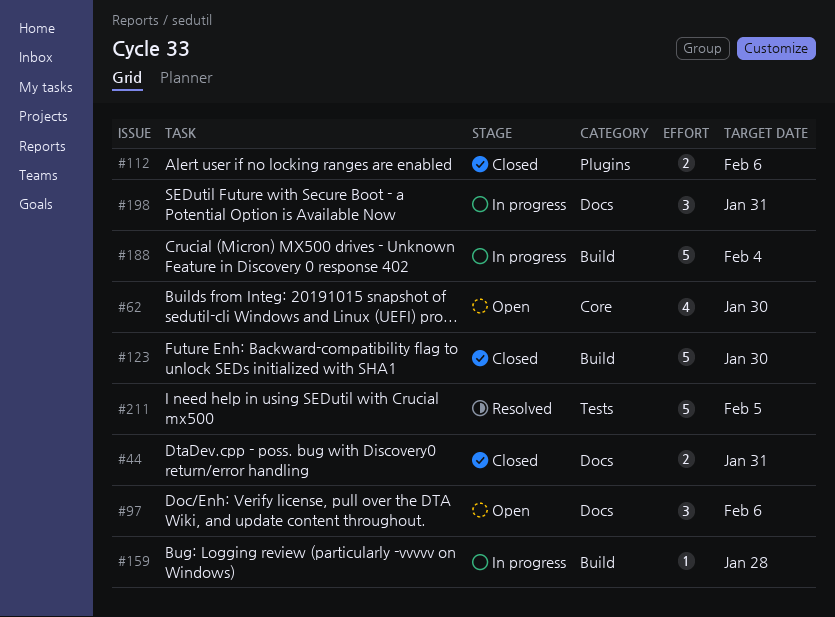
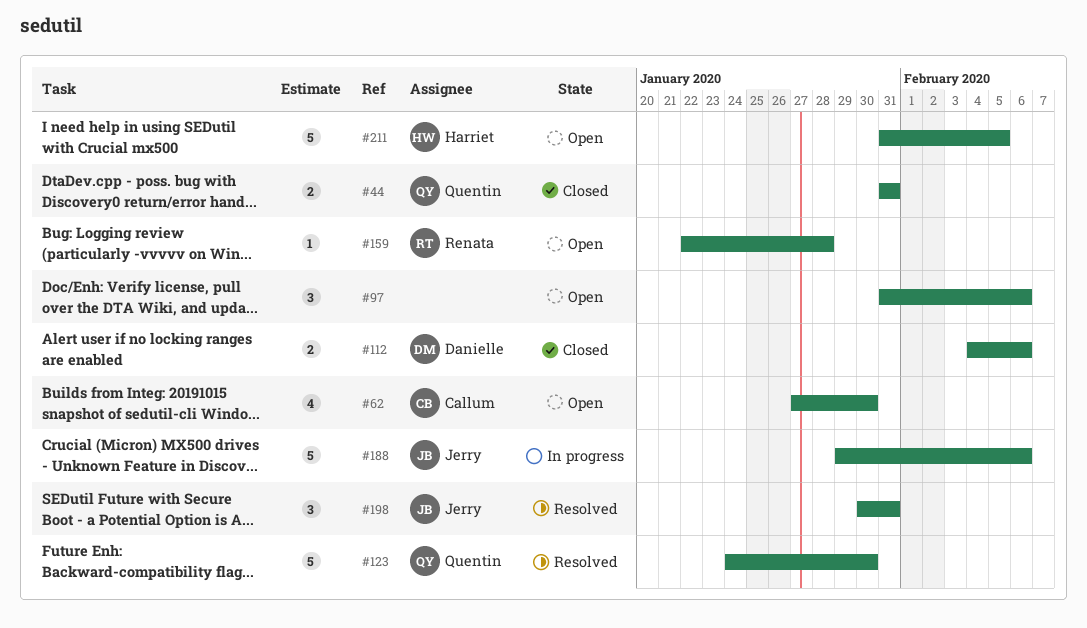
#123, status: Closed -> Resolved
#159, status: In progress -> Open
#188, due: Feb 4 -> Feb 6
#198, status: In progress -> Resolved
#211, status: Resolved -> Open

